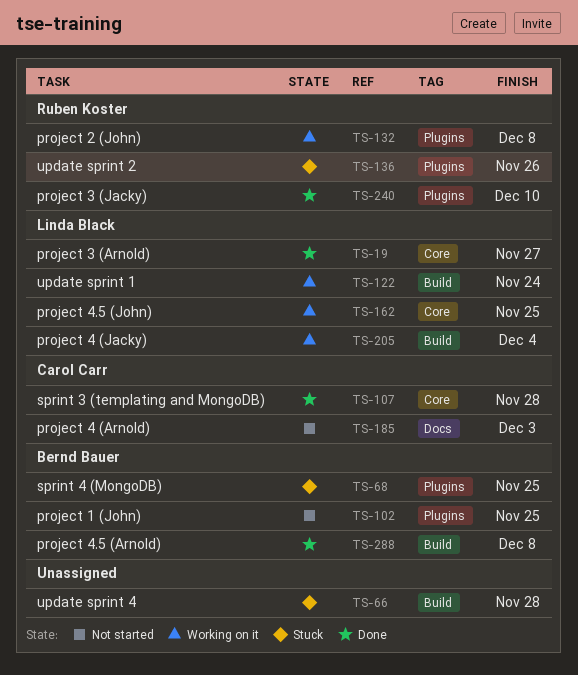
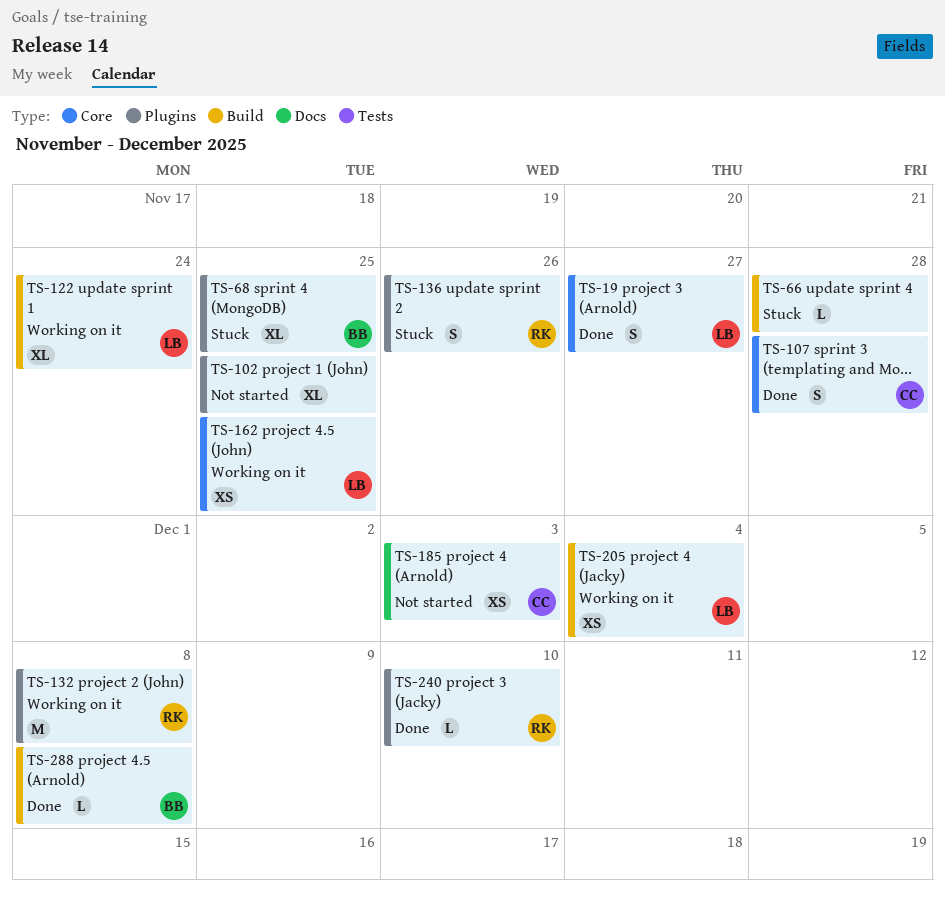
TS-102, owner: Bernd Bauer -> none

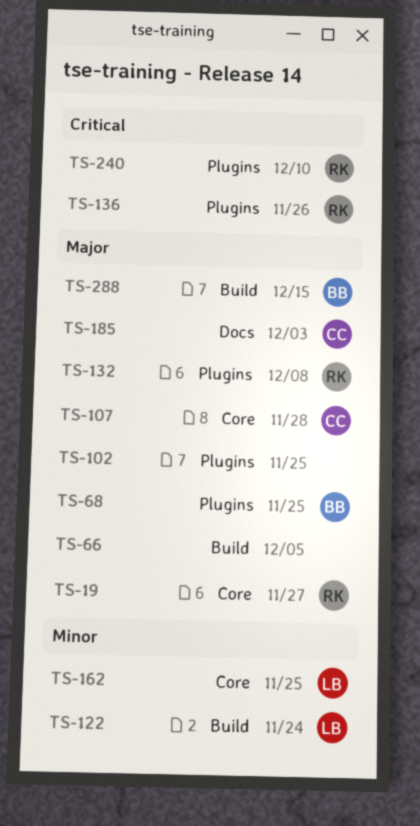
TS-19, owner: LB -> RK
TS-66, due: Nov 28 -> Dec 5
TS-205: present -> none
TS-288, due: Dec 8 -> Dec 15

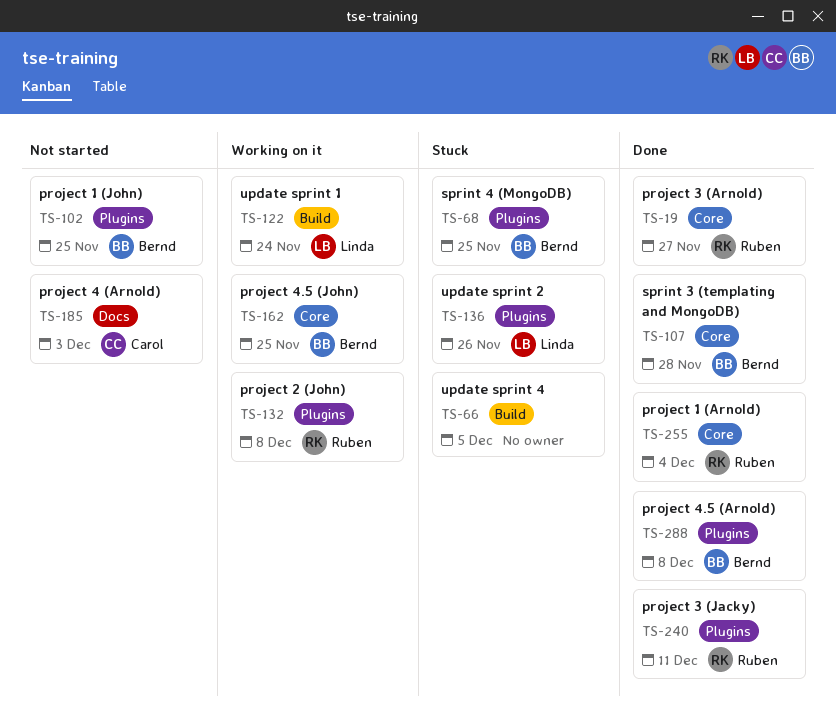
TS-102, owner: none -> Bernd
TS-107, owner: Carol -> Bernd
TS-136, owner: Ruben -> Linda
TS-162, owner: Linda -> Bernd
TS-240, due: Dec 10 -> Dec 11
TS-255: none -> present
TS-288, label: Build -> Plugins
TS-288, due: Dec 15 -> Dec 8

